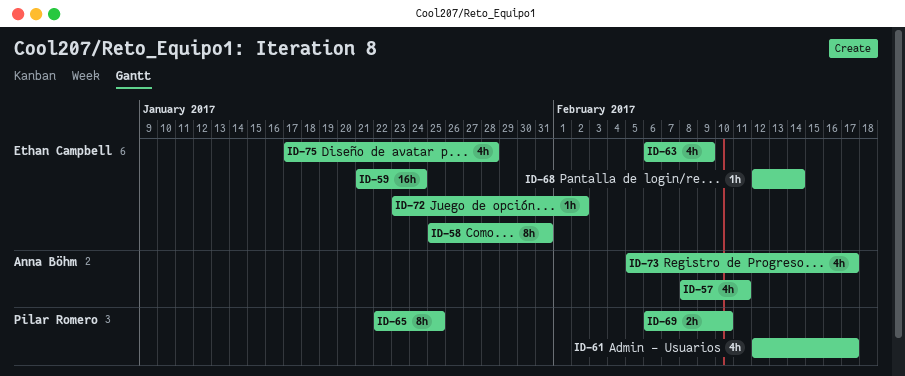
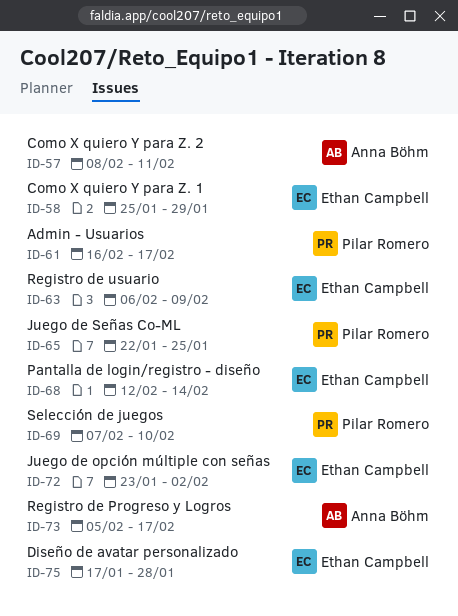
ID-58, due: Jan 31 -> Jan 29
ID-59: present -> none
ID-61, start: Feb 12 -> Feb 16
ID-69, start: Feb 6 -> Feb 7

